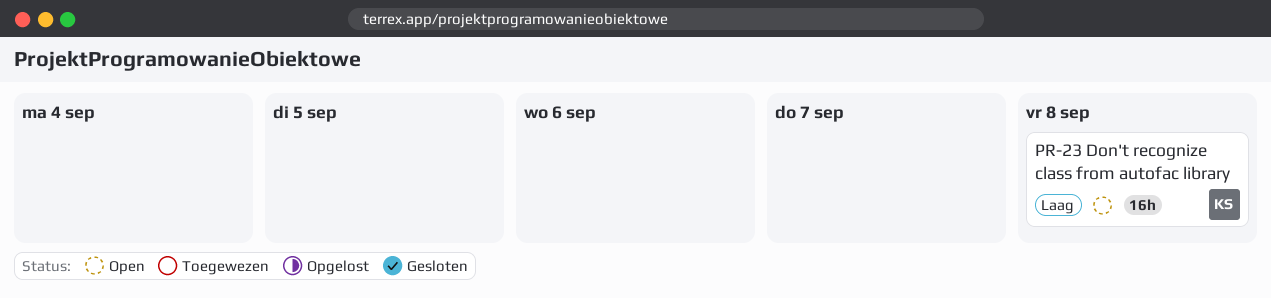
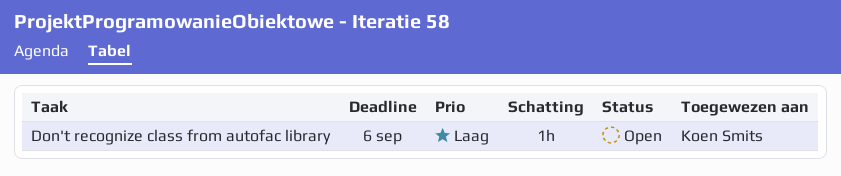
Don't recognize class from autofac library, estimate: 16h -> 1h
Don't recognize class from autofac library, due: Sep 8 -> Sep 6

